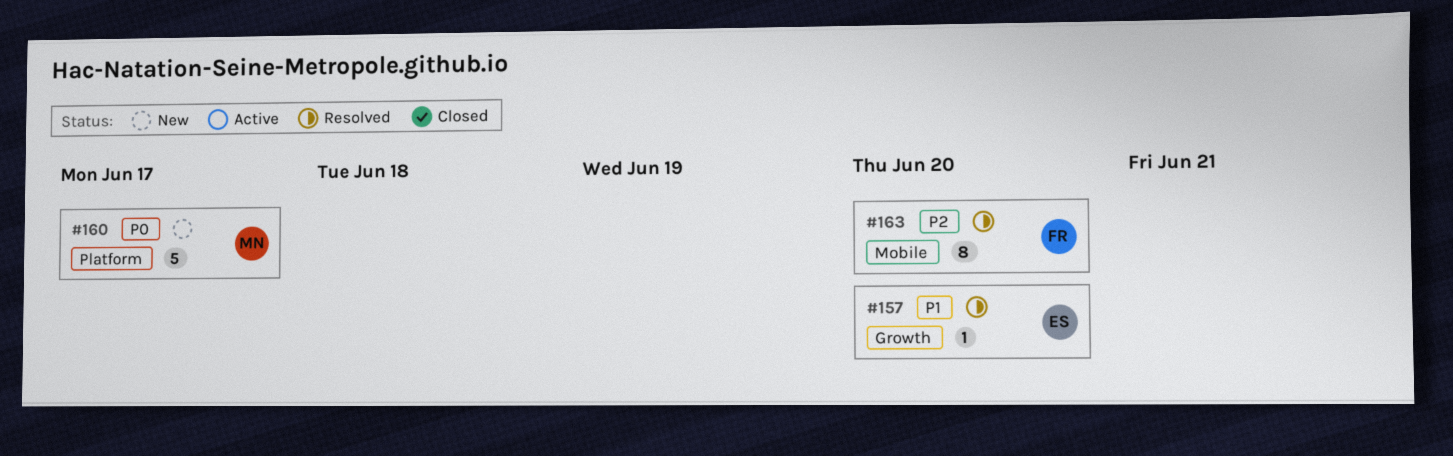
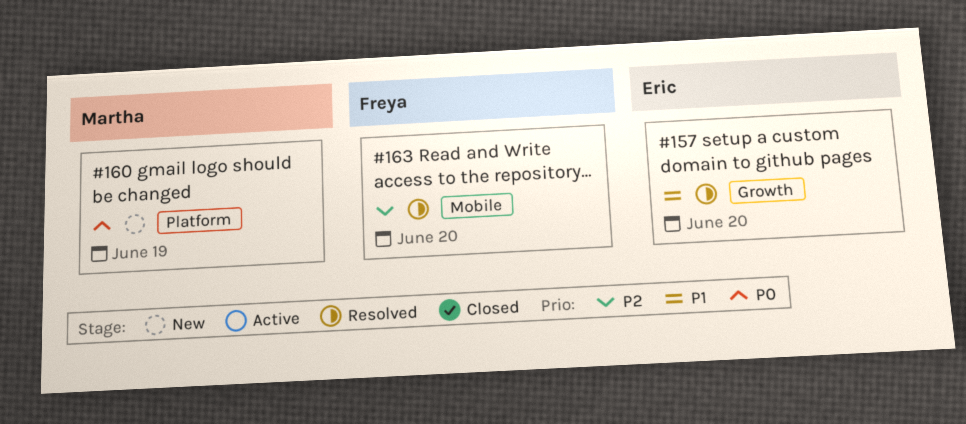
#160, due: Jun 17 -> Jun 19

